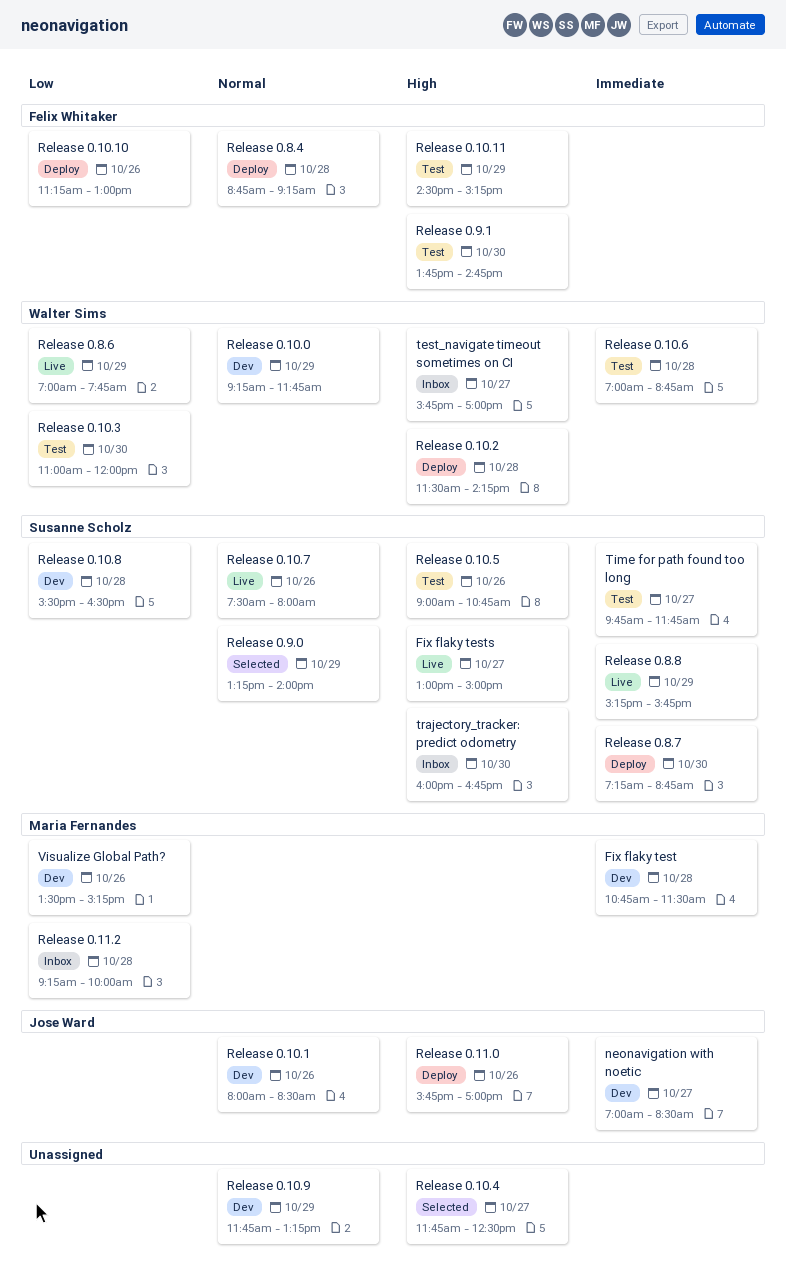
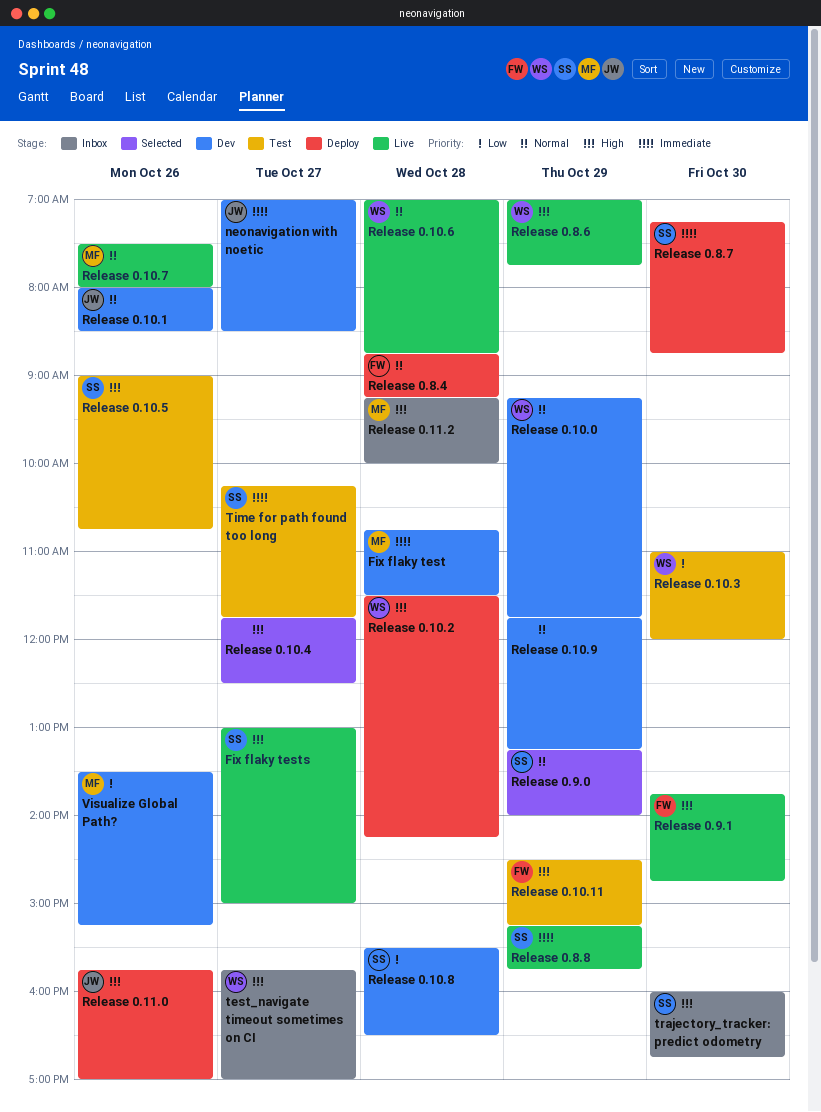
Release 0.10.10: present -> none
Release 0.10.6, status: Test -> Live
Release 0.10.6, priority: Immediate -> Normal
Release 0.10.7, owner: Susanne Scholz -> Maria Fernandes
Release 0.11.2, priority: Low -> High
Release 0.8.6, priority: Low -> High
Release 0.9.1, status: Test -> Live
Time for path found too long, begins: 09:45 -> 10:15

